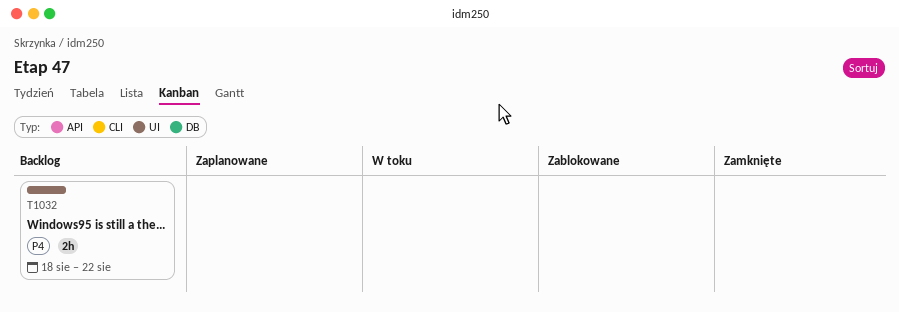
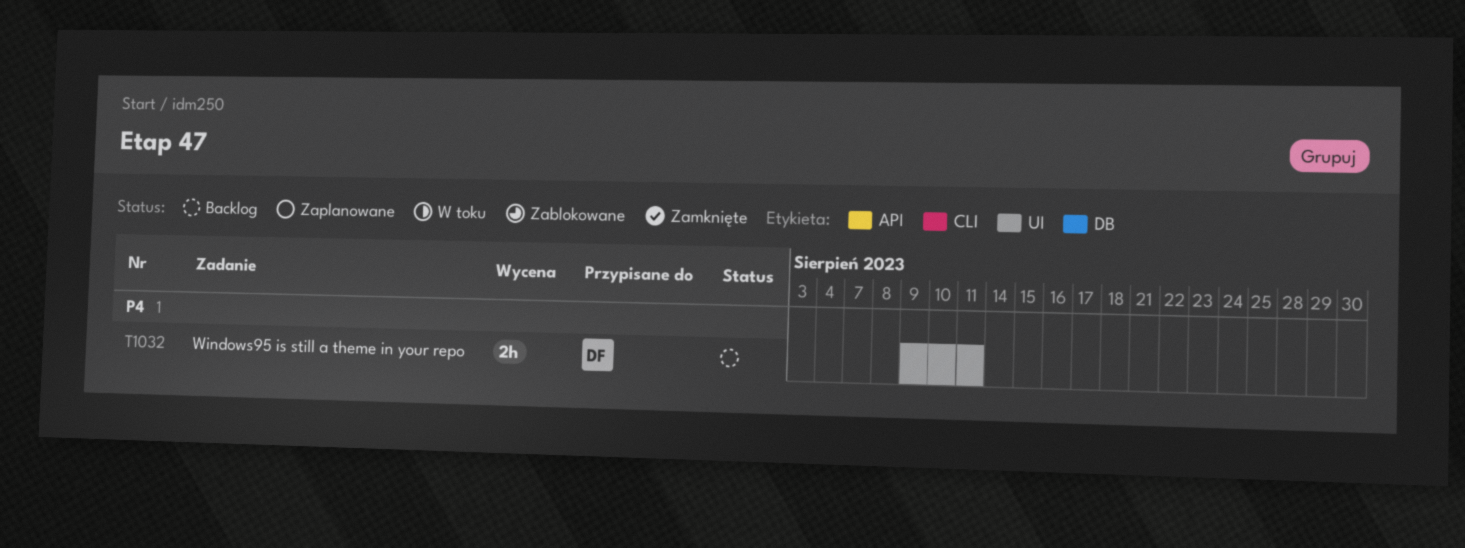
T1032, start: Aug 18 -> Aug 9
T1032, due: Aug 22 -> Aug 11

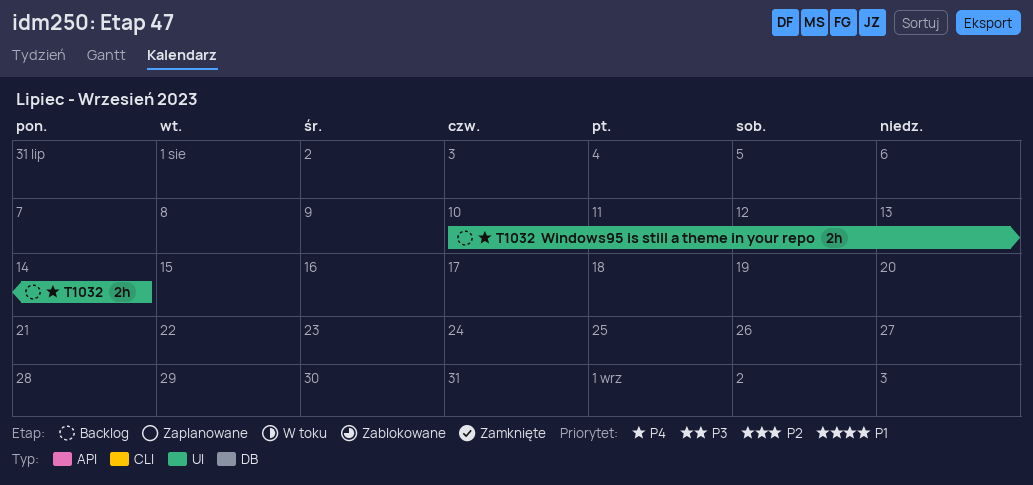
T1032, start: Aug 9 -> Aug 10
T1032, due: Aug 11 -> Aug 14

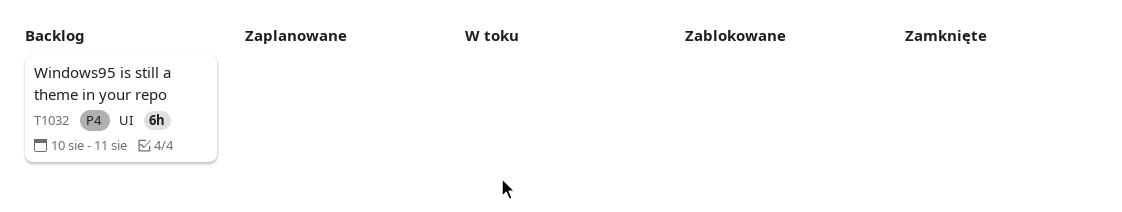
T1032, estimate: 2h -> 6h
T1032, due: Aug 14 -> Aug 11

